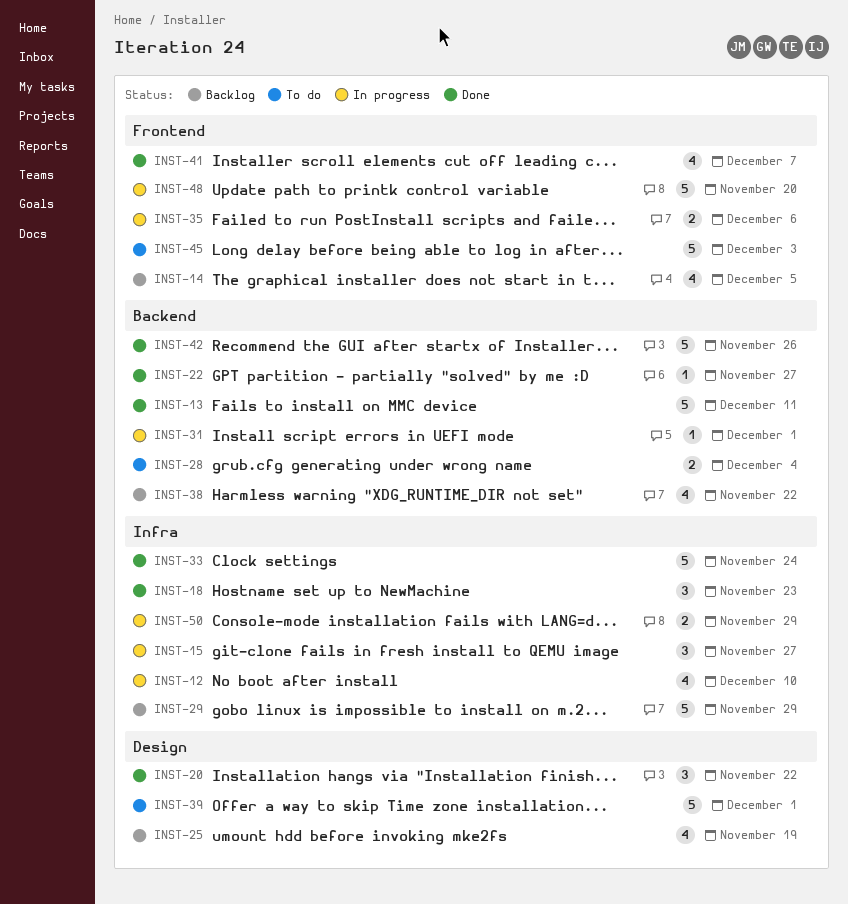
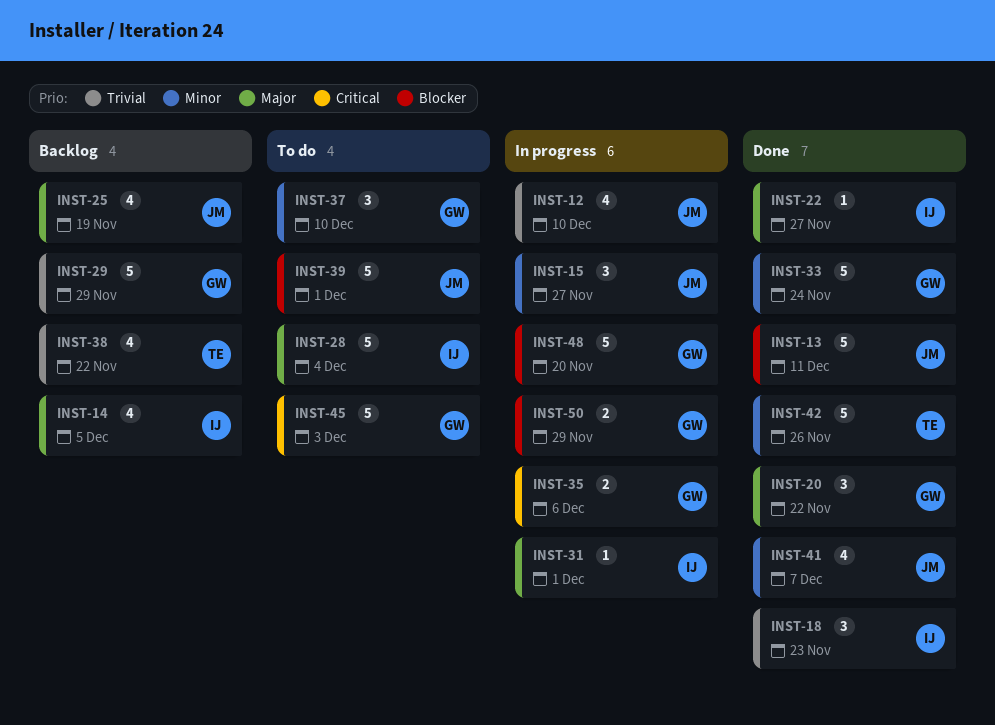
INST-28, estimate: 2 -> 5
INST-37: none -> present

